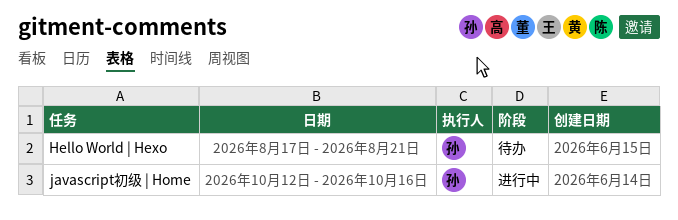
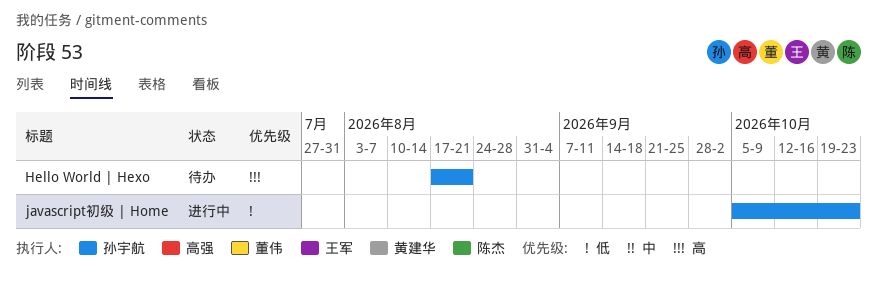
javascript初级 | Home, start: Oct 12 -> Oct 5
javascript初级 | Home, due: Oct 16 -> Oct 23

